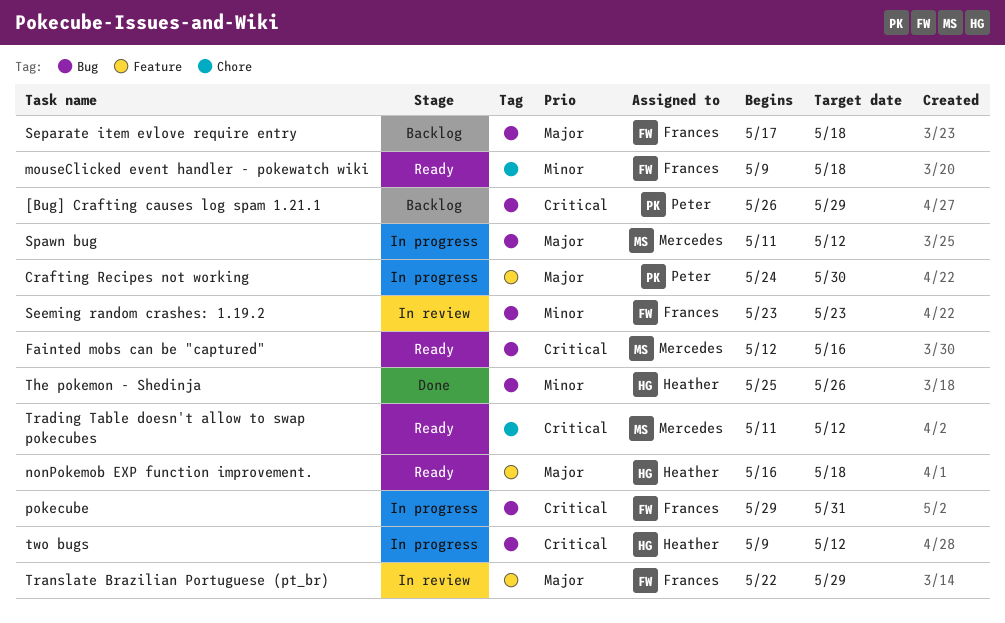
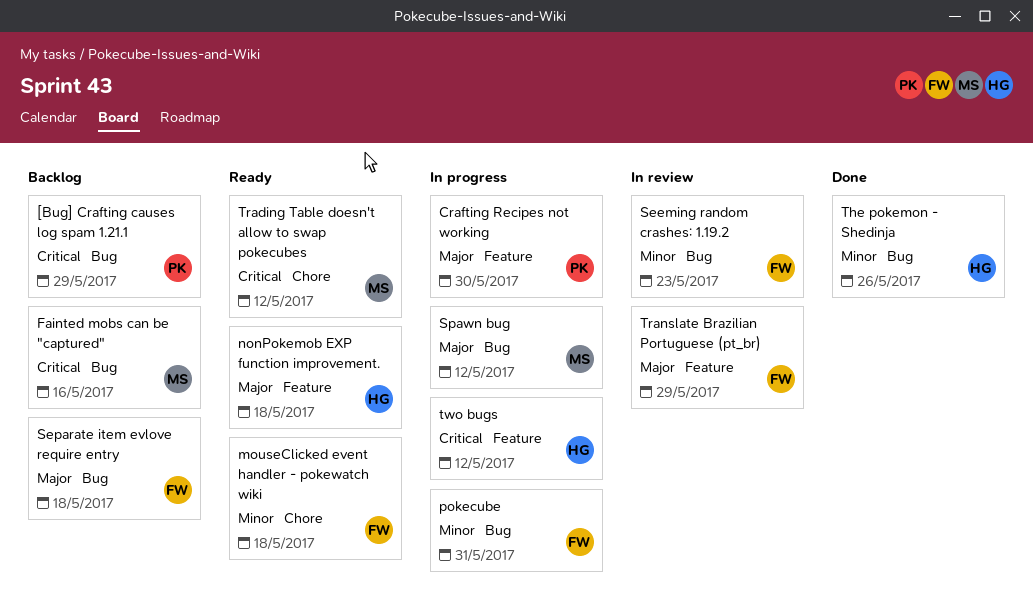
Fainted mobs can be "captured", status: Ready -> Backlog
pokecube, priority: Critical -> Minor
two bugs, label: Bug -> Feature

